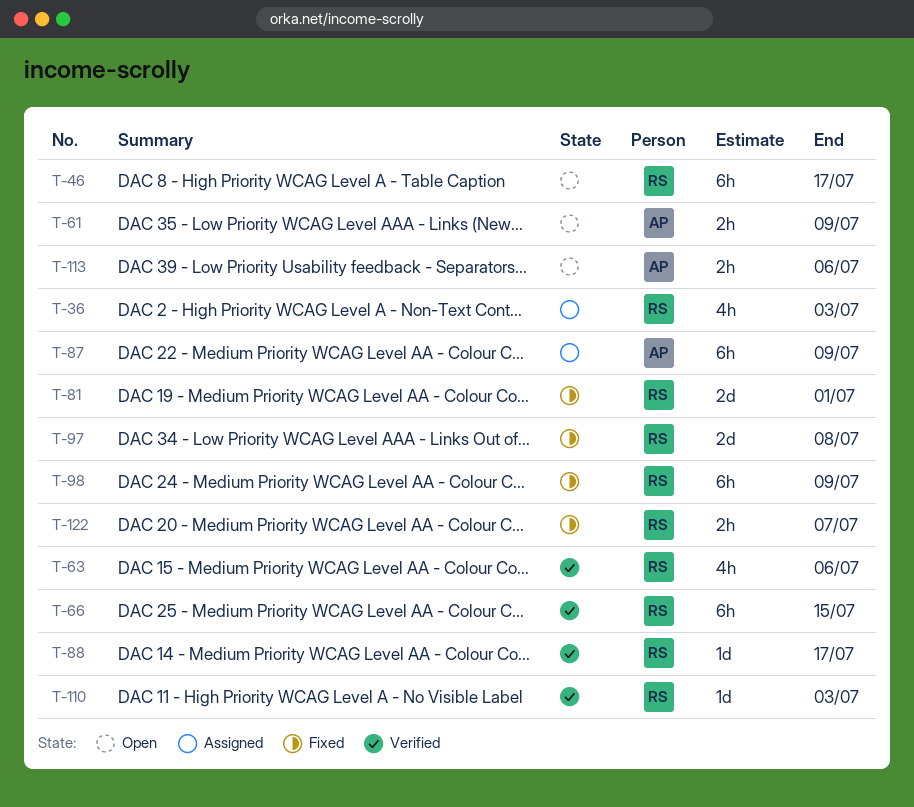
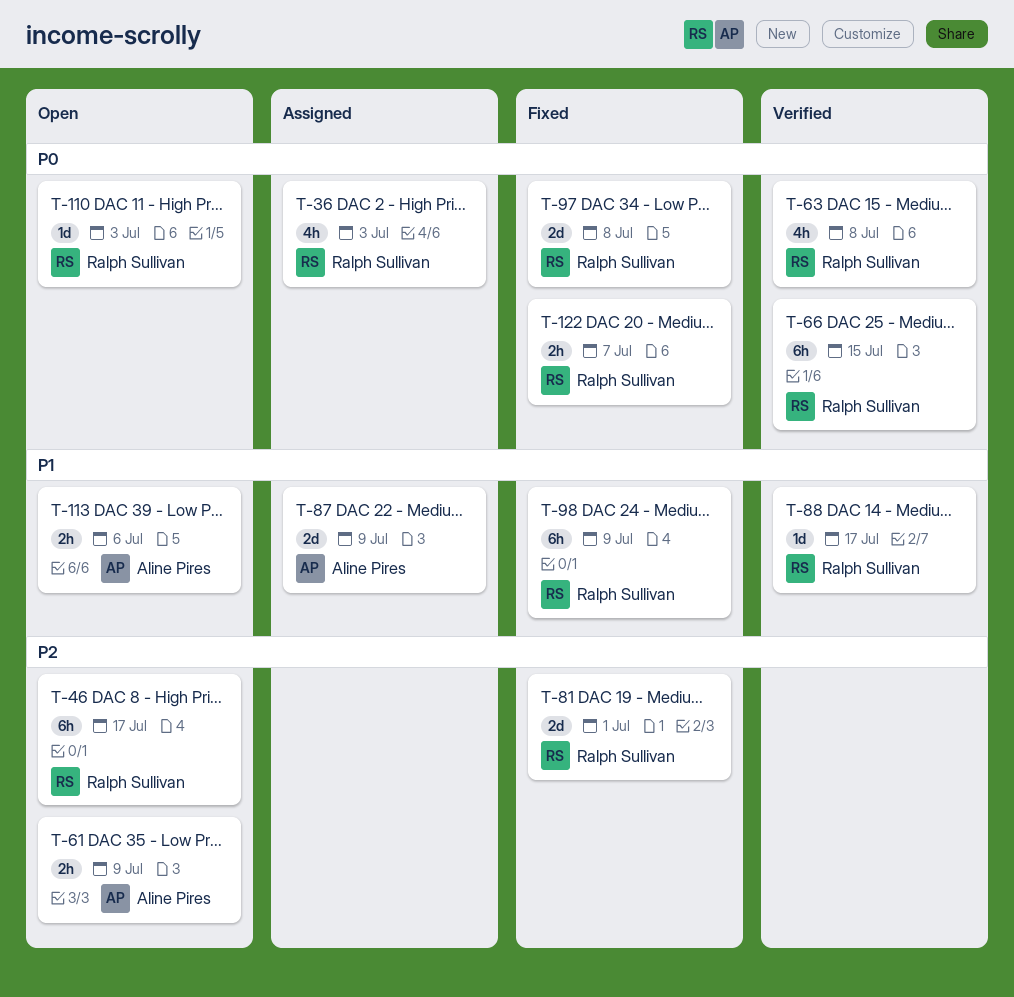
T-63, due: Jul 6 -> Jul 8
T-87, estimate: 6h -> 2d
T-110, status: Verified -> Open

